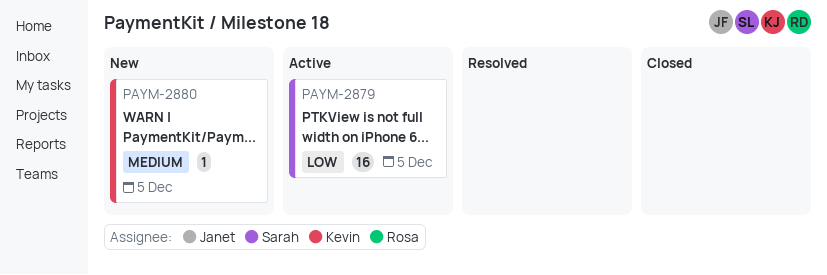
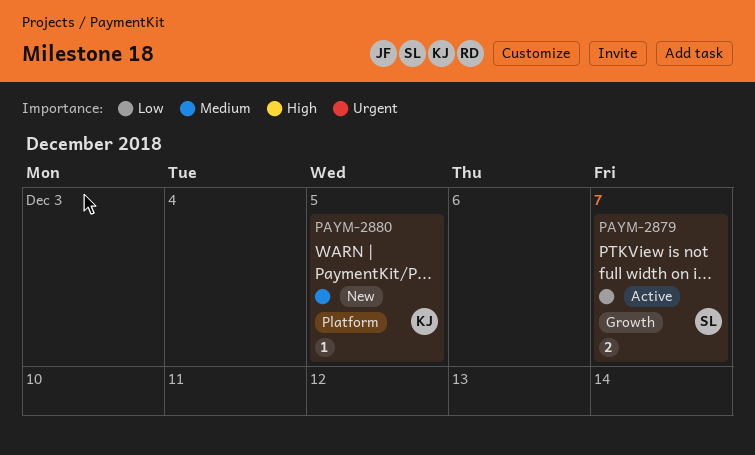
PAYM-2879, estimate: 16 -> 2
PAYM-2879, due: Dec 5 -> Dec 7

